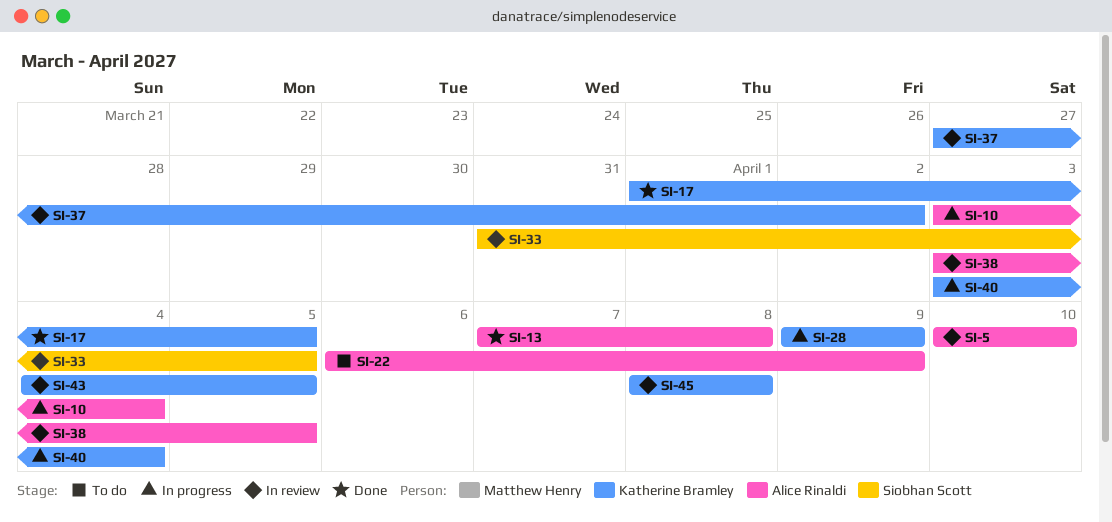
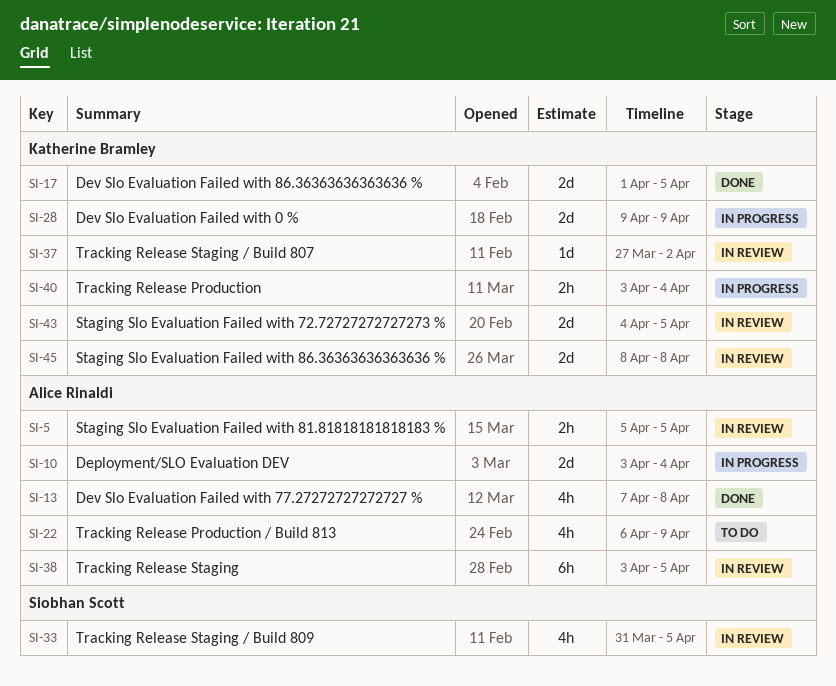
SI-5, start: Apr 10 -> Apr 5
SI-5, due: Apr 10 -> Apr 5

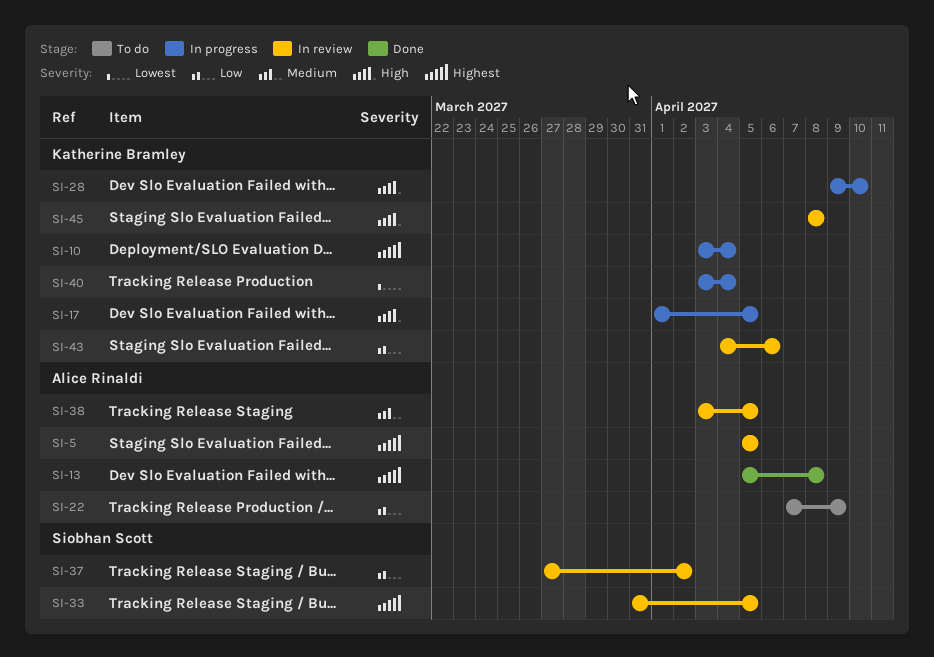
SI-10, owner: Alice Rinaldi -> Katherine Bramley
SI-13, start: Apr 7 -> Apr 5
SI-17, status: Done -> In progress
SI-22, start: Apr 6 -> Apr 7
SI-28, due: Apr 9 -> Apr 10
SI-37, owner: Katherine Bramley -> Siobhan Scott
SI-43, due: Apr 5 -> Apr 6

